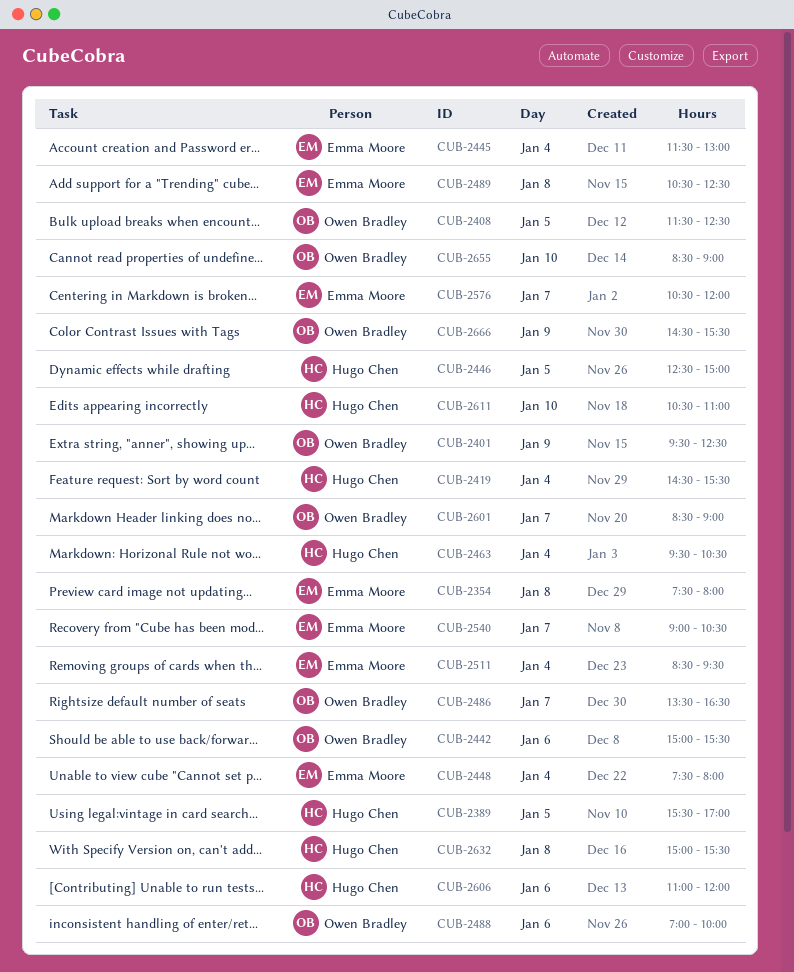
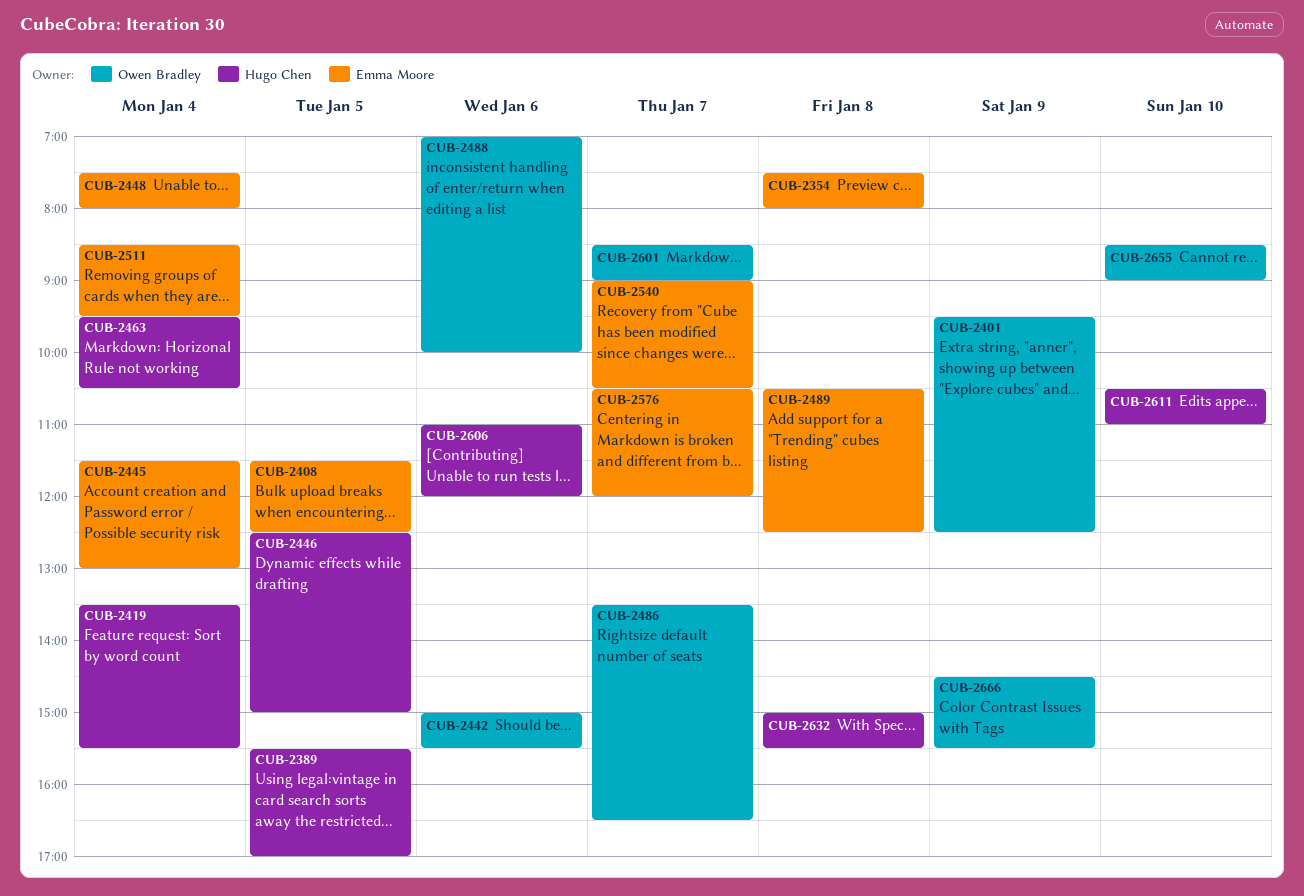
CUB-2408, owner: Owen Bradley -> Emma Moore
CUB-2419, begins: 14:30 -> 13:30

